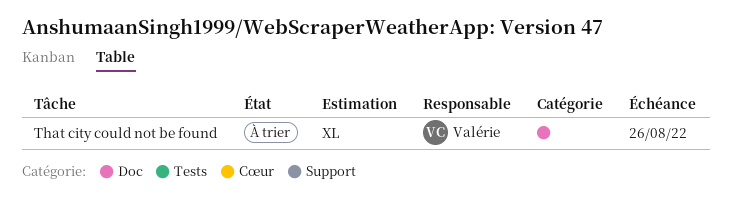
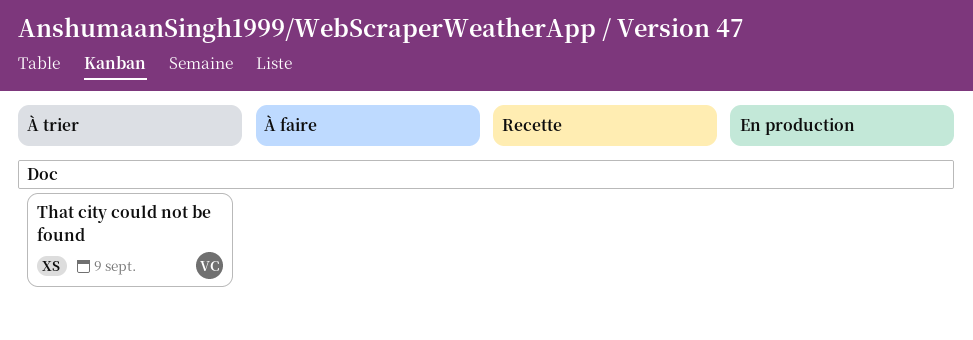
That city could not be found, estimate: XL -> XS
That city could not be found, due: Aug 26 -> Sep 9

